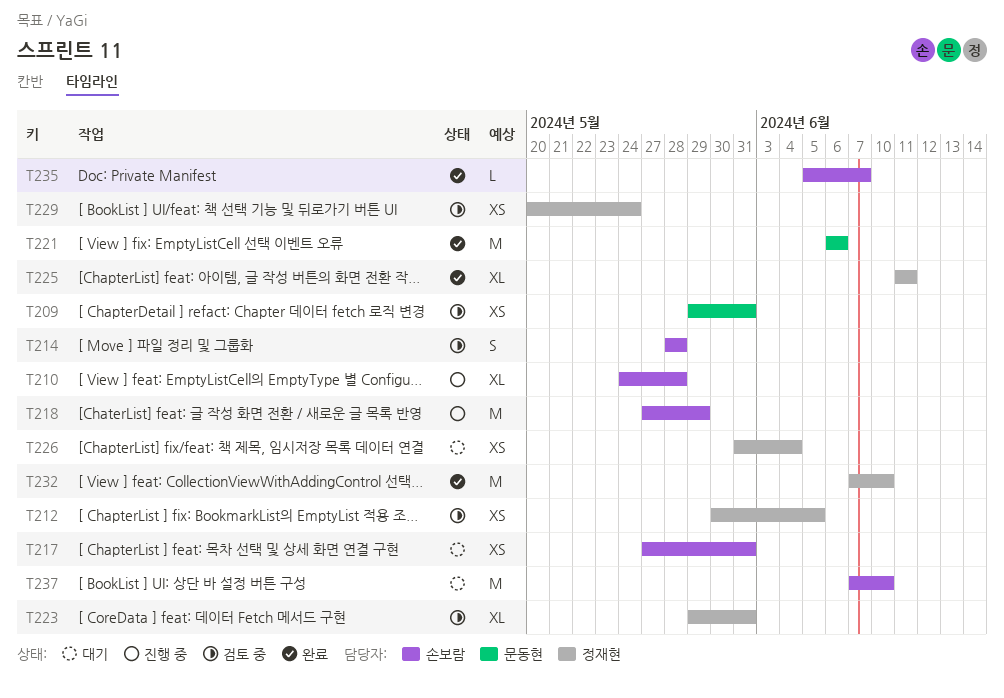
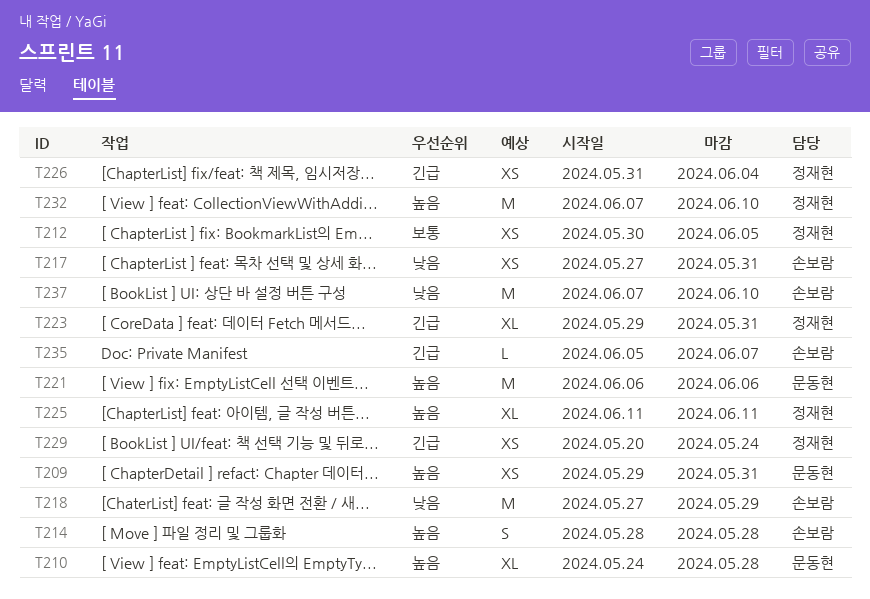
T210, owner: 손보람 -> 문동현

